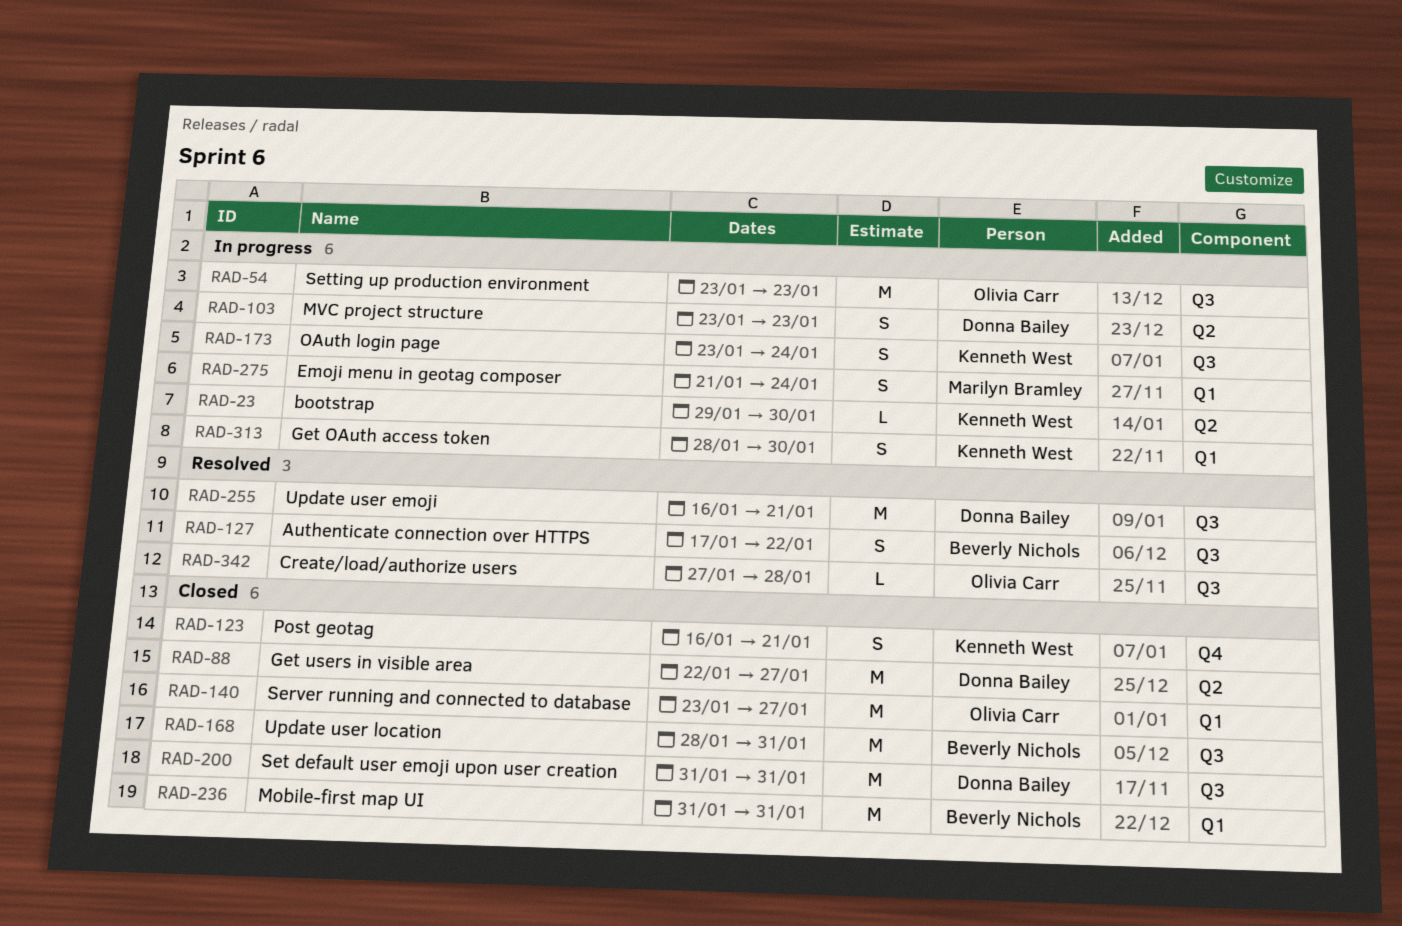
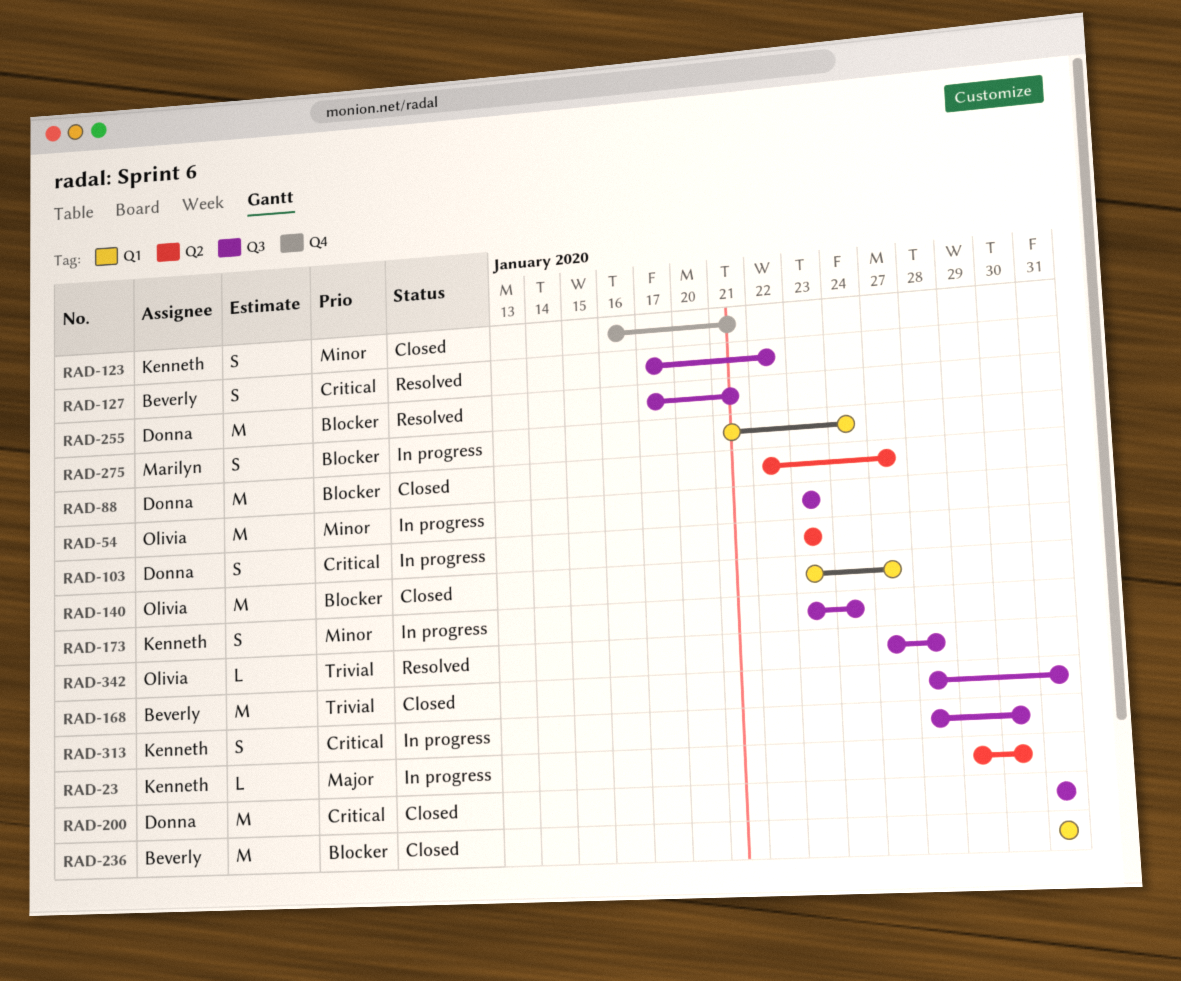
RAD-255, start: Jan 16 -> Jan 17
RAD-313, label: Q1 -> Q3

